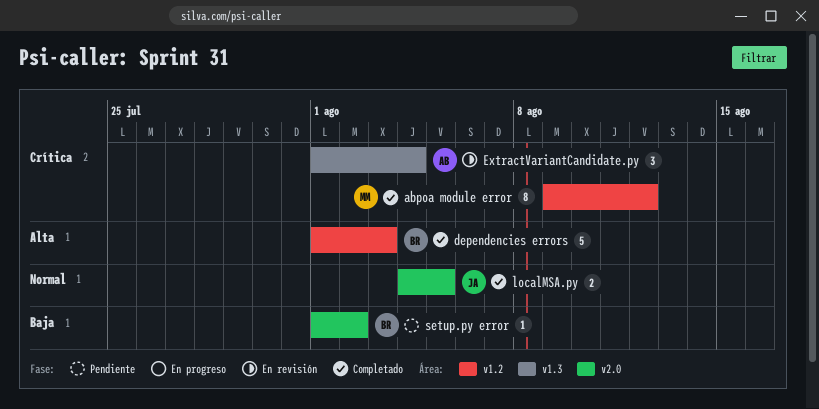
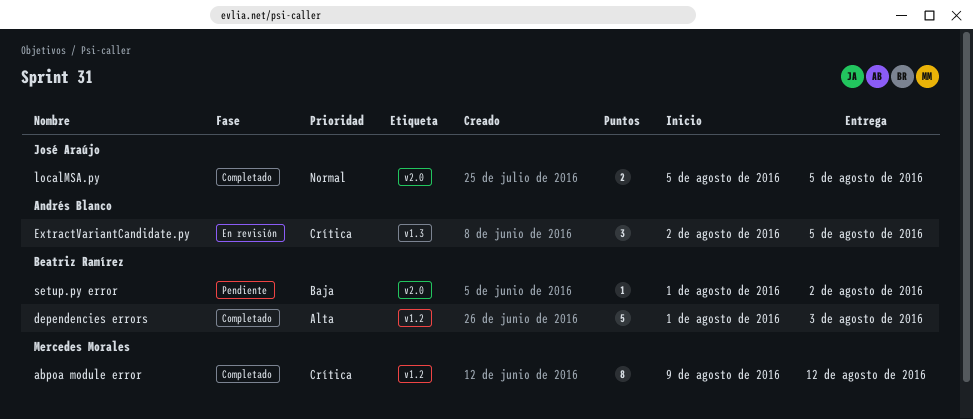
ExtractVariantCandidate.py, start: Aug 1 -> Aug 2
ExtractVariantCandidate.py, due: Aug 4 -> Aug 5
localMSA.py, start: Aug 4 -> Aug 5

